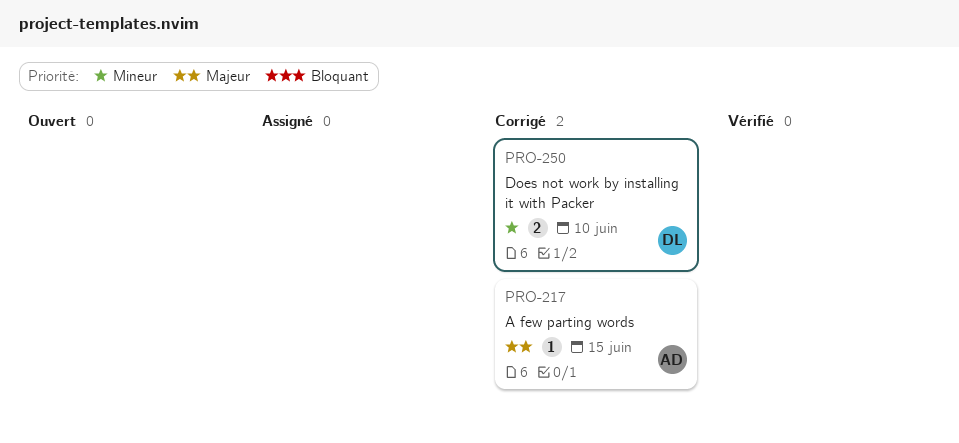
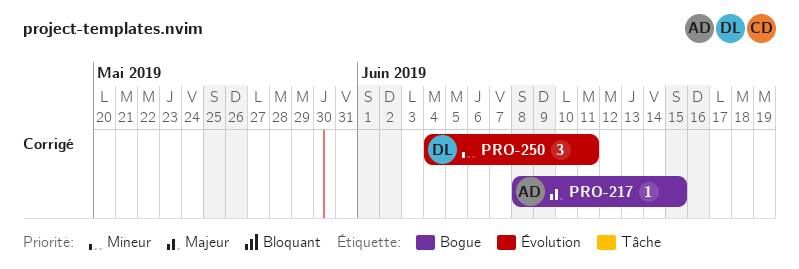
PRO-250, estimate: 2 -> 3
PRO-250, due: Jun 10 -> Jun 11

